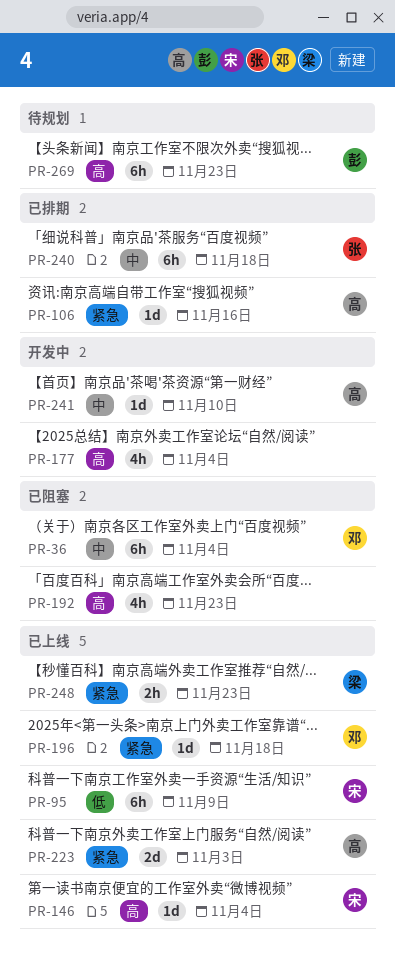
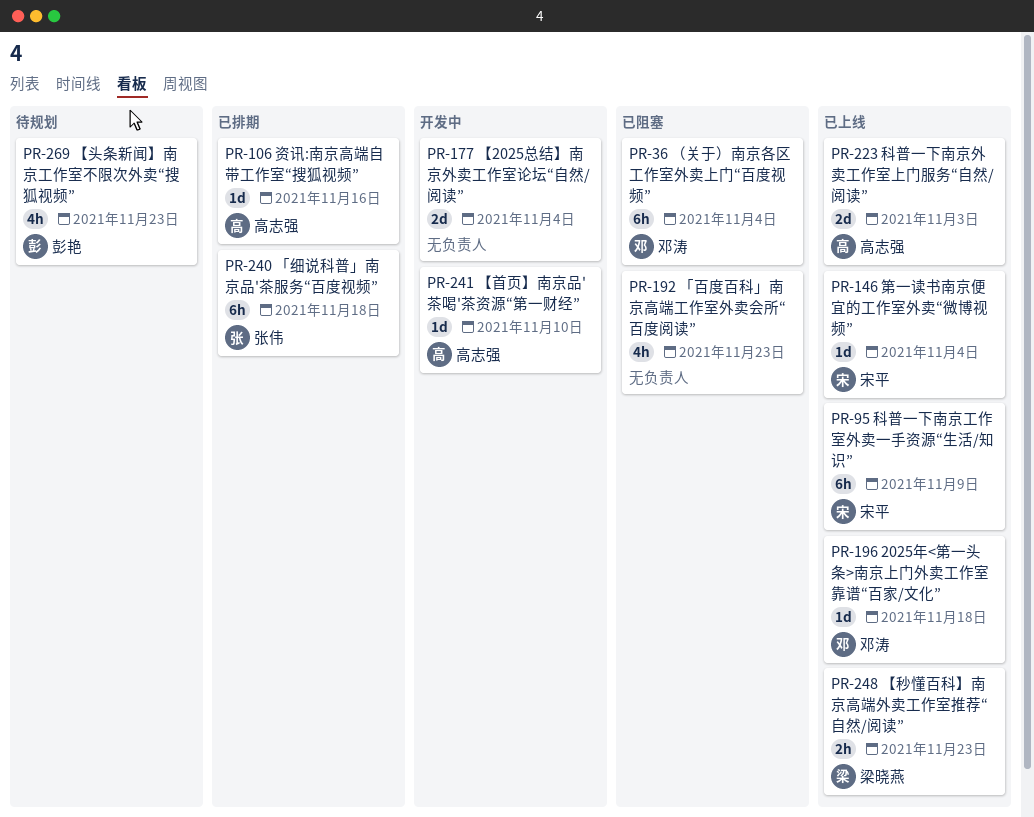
PR-177, estimate: 4h -> 2d
PR-269, estimate: 6h -> 4h

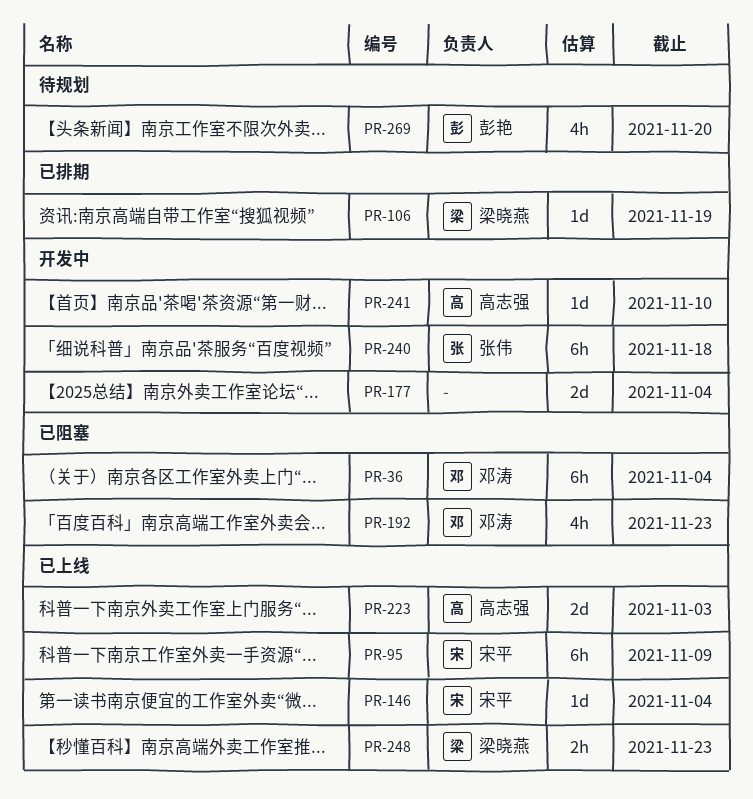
PR-106, owner: 高志强 -> 梁晓燕
PR-106, due: Nov 16 -> Nov 19
PR-192, owner: none -> 邓涛
PR-196: present -> none
PR-240, status: 已排期 -> 开发中
PR-269, due: Nov 23 -> Nov 20

